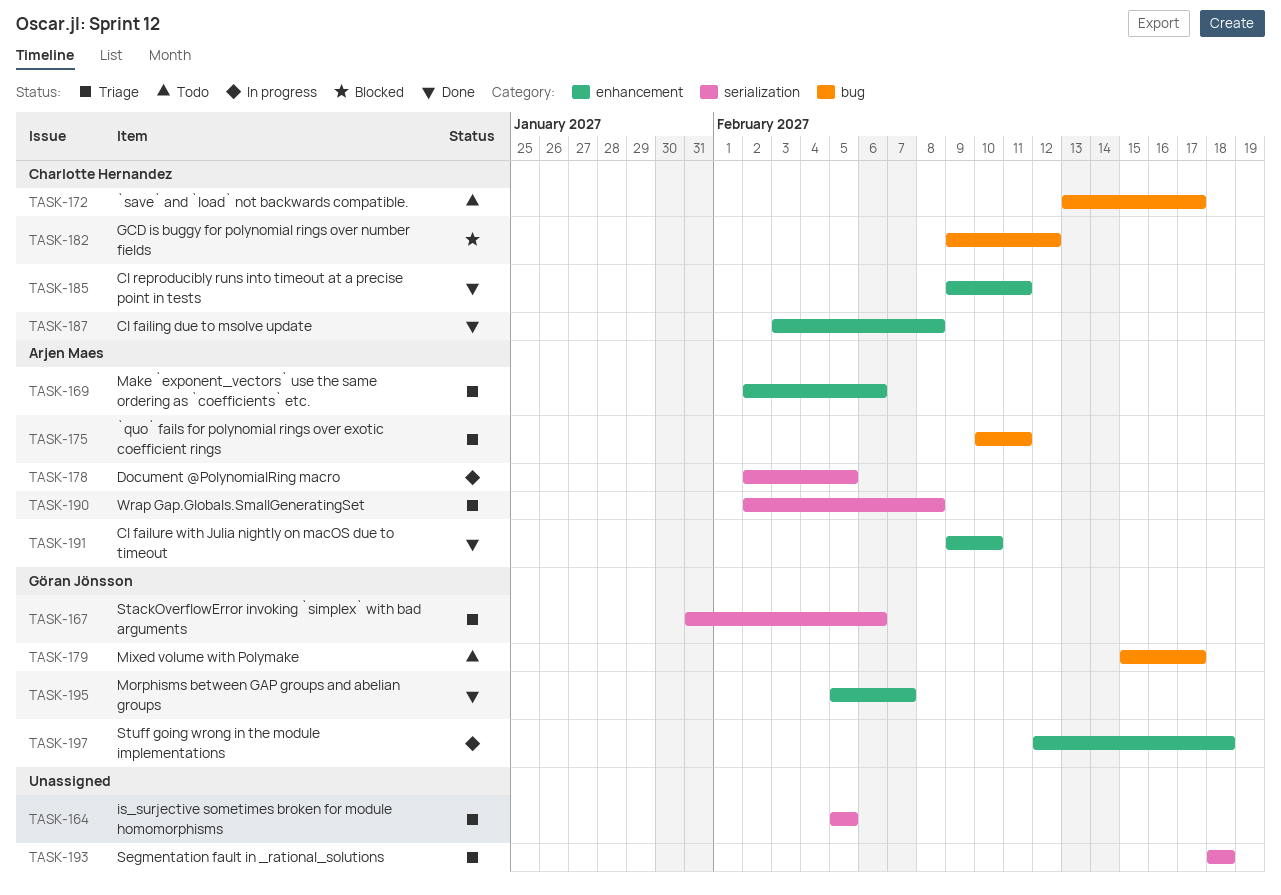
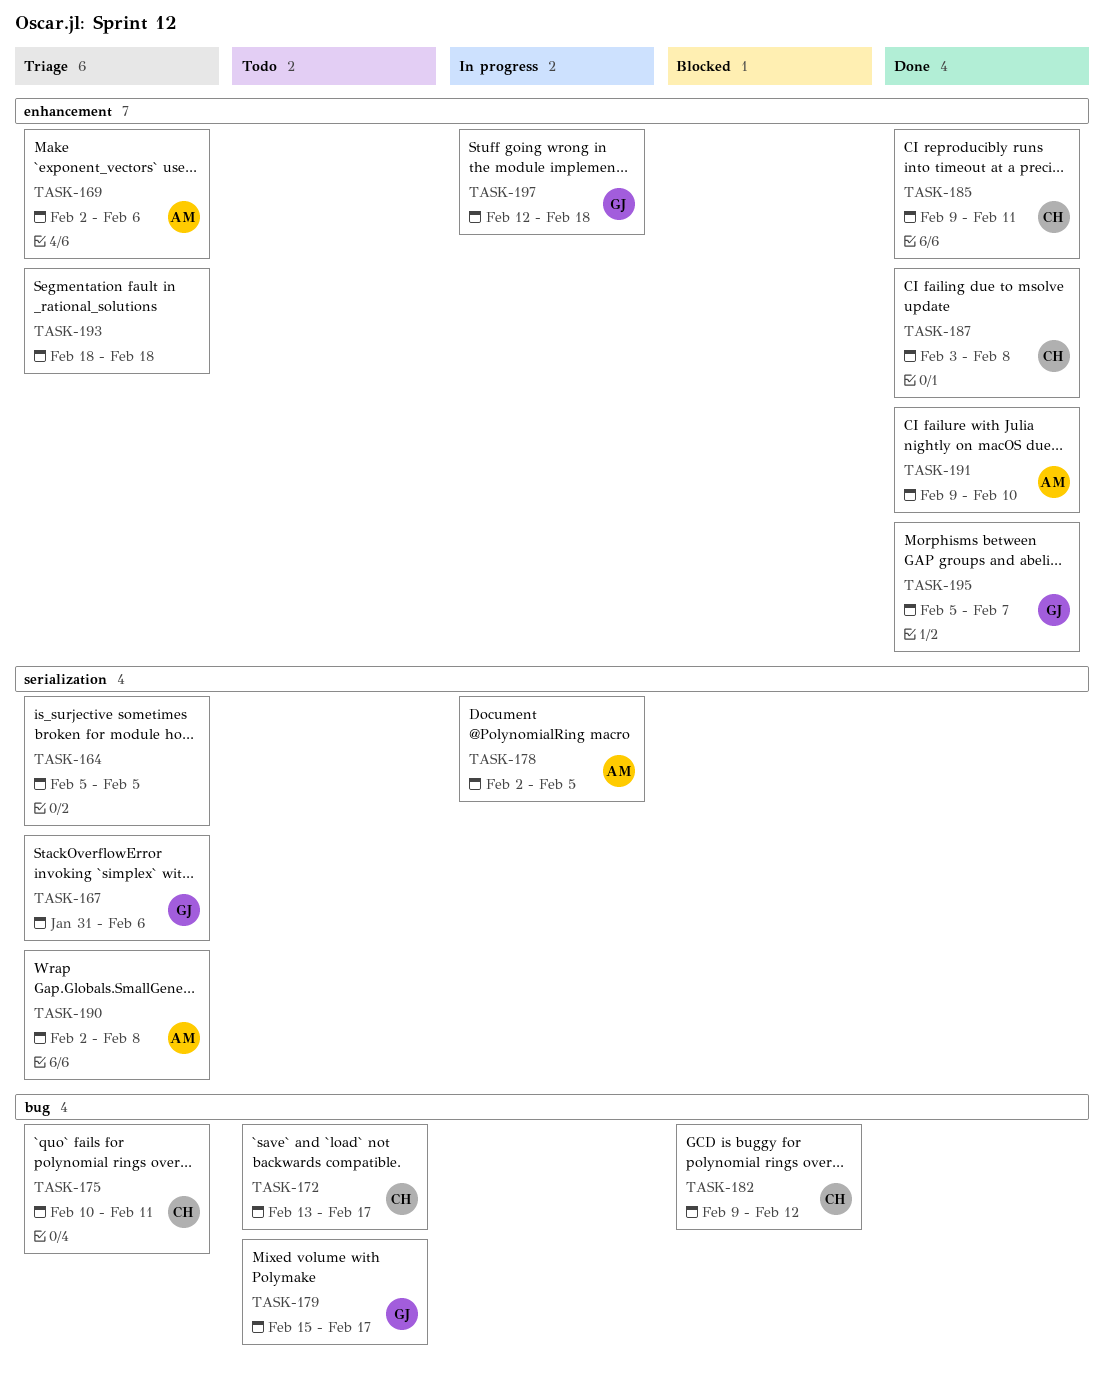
TASK-175, owner: Arjen Maes -> Charlotte Hernandez
TASK-193, label: serialization -> enhancement

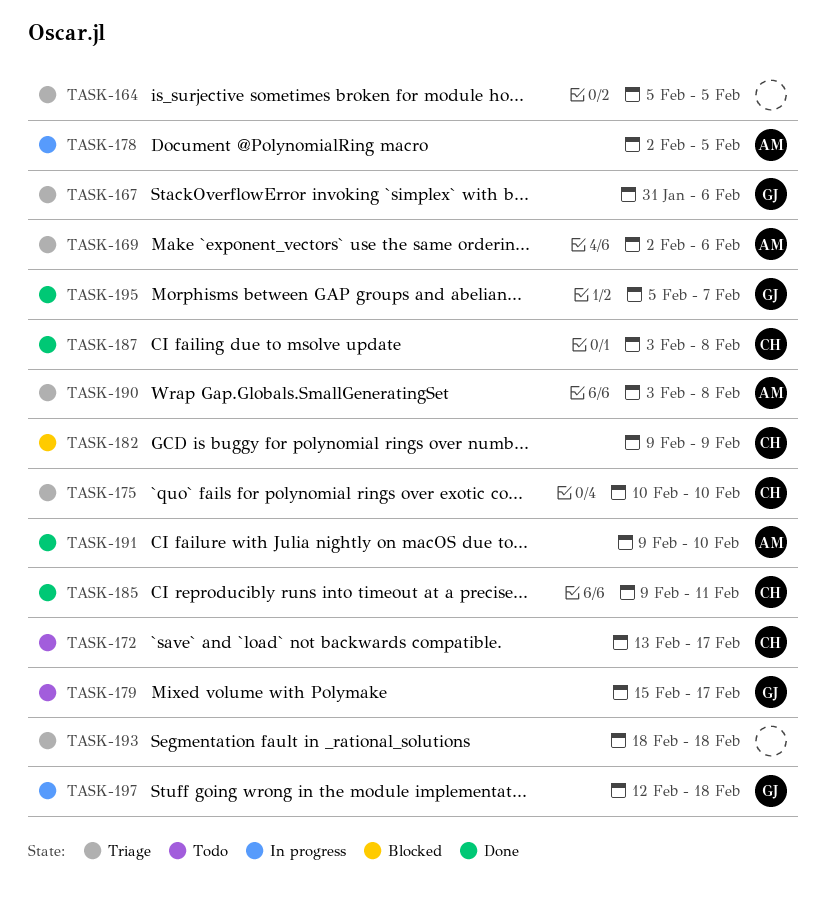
TASK-175, due: Feb 11 -> Feb 10
TASK-182, due: Feb 12 -> Feb 9
TASK-190, start: Feb 2 -> Feb 3

